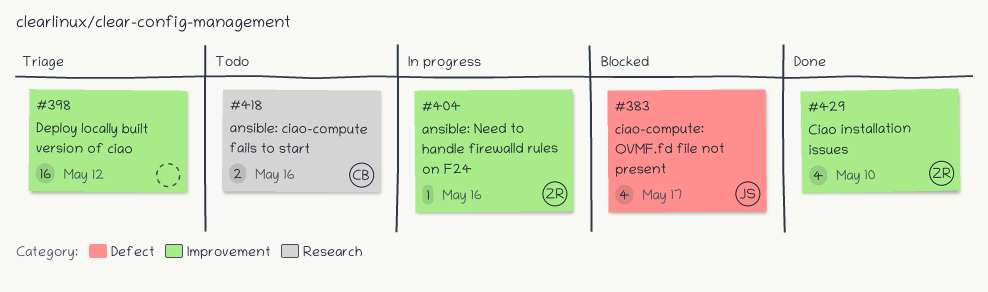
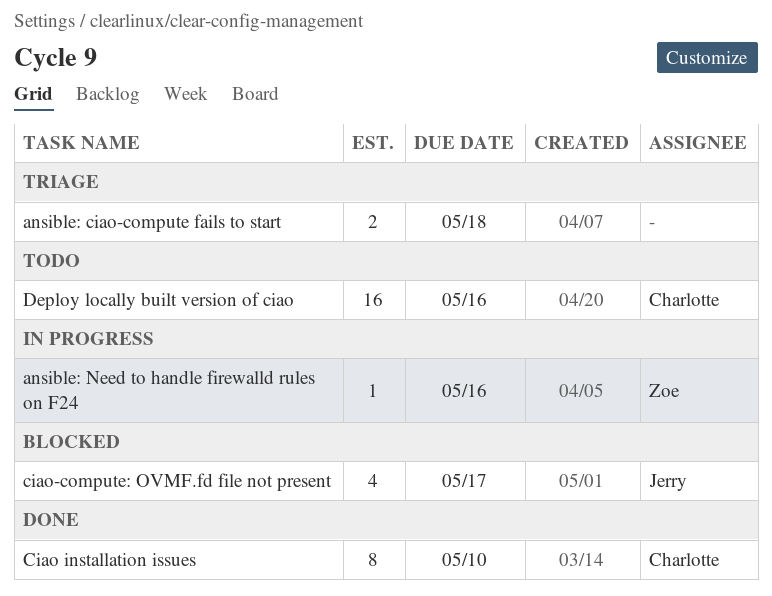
ansible: ciao-compute fails to start, status: Todo -> Triage
ansible: ciao-compute fails to start, owner: Charlotte -> none
ansible: ciao-compute fails to start, due: May 16 -> May 18
Ciao installation issues, owner: Zoe -> Charlotte
Ciao installation issues, estimate: 4 -> 8
Deploy locally built version of ciao, status: Triage -> Todo
Deploy locally built version of ciao, owner: none -> Charlotte
Deploy locally built version of ciao, due: May 12 -> May 16

